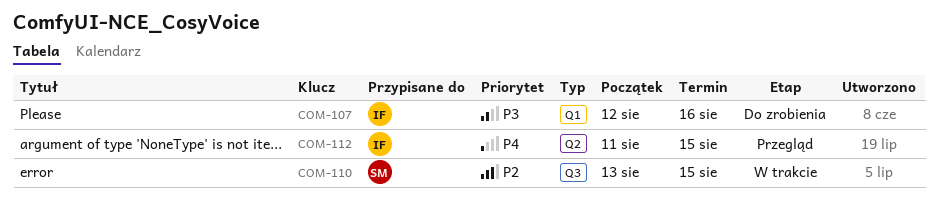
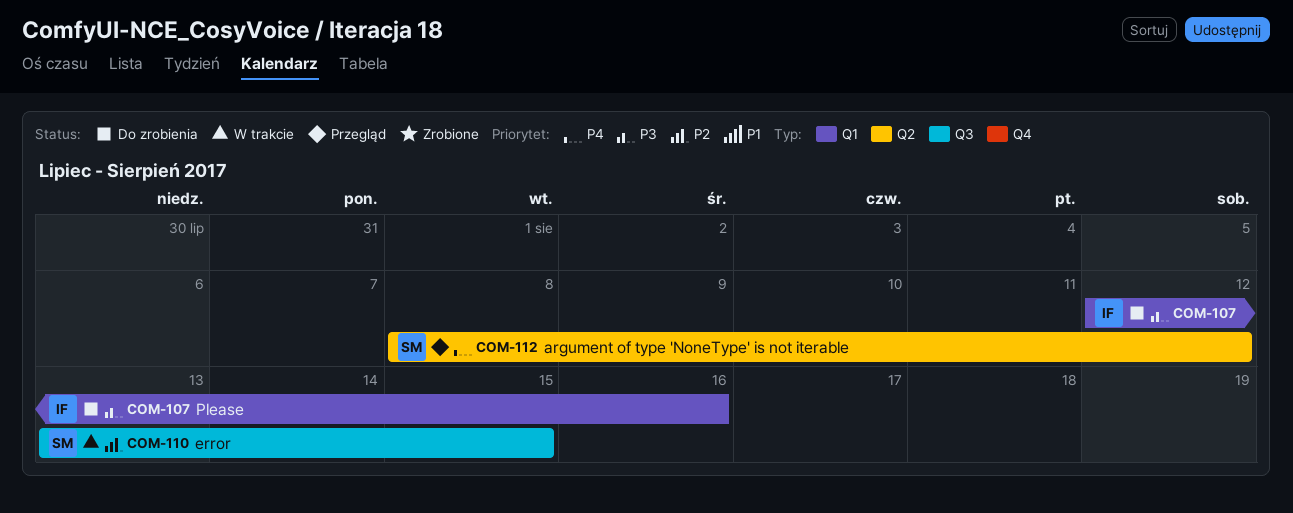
COM-112, owner: IF -> SM
COM-112, start: Aug 11 -> Aug 8
COM-112, due: Aug 15 -> Aug 12

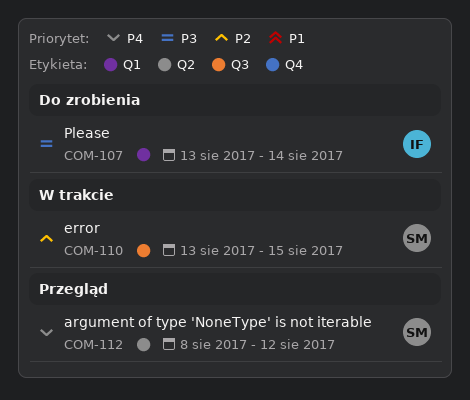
COM-107, start: Aug 12 -> Aug 13
COM-107, due: Aug 16 -> Aug 14

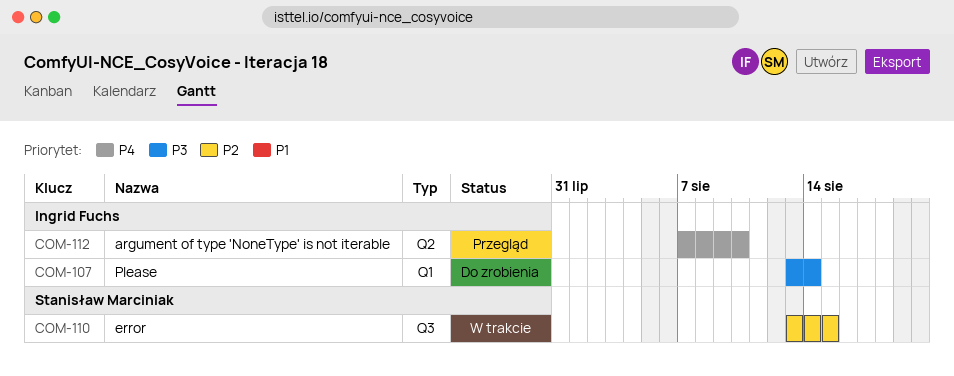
COM-112, owner: Stanisław Marciniak -> Ingrid Fuchs
COM-112, start: Aug 8 -> Aug 7
COM-112, due: Aug 12 -> Aug 10

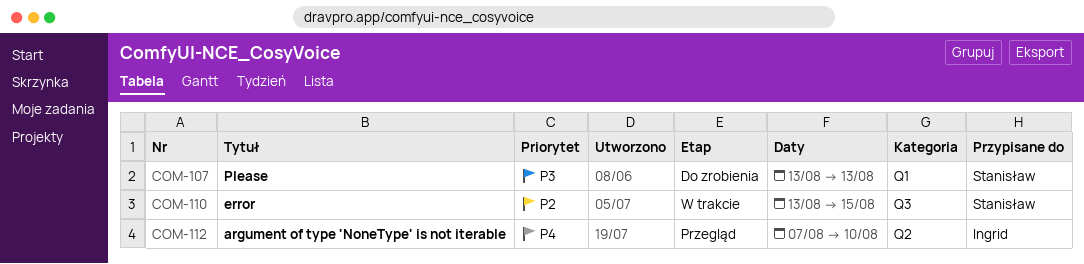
COM-107, owner: Ingrid Fuchs -> Stanisław Marciniak
COM-107, due: Aug 14 -> Aug 13

